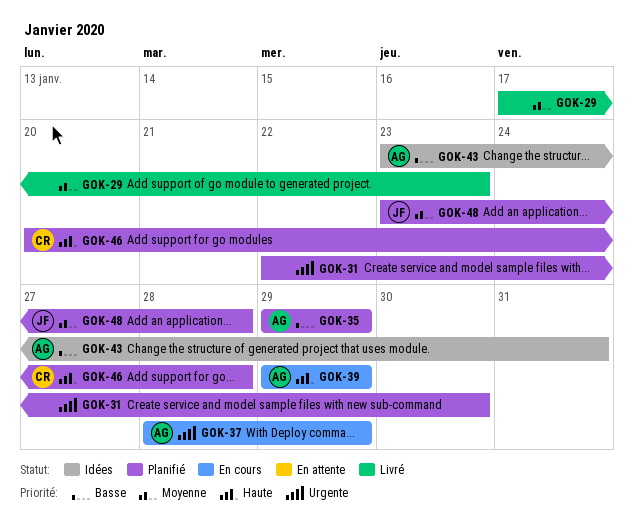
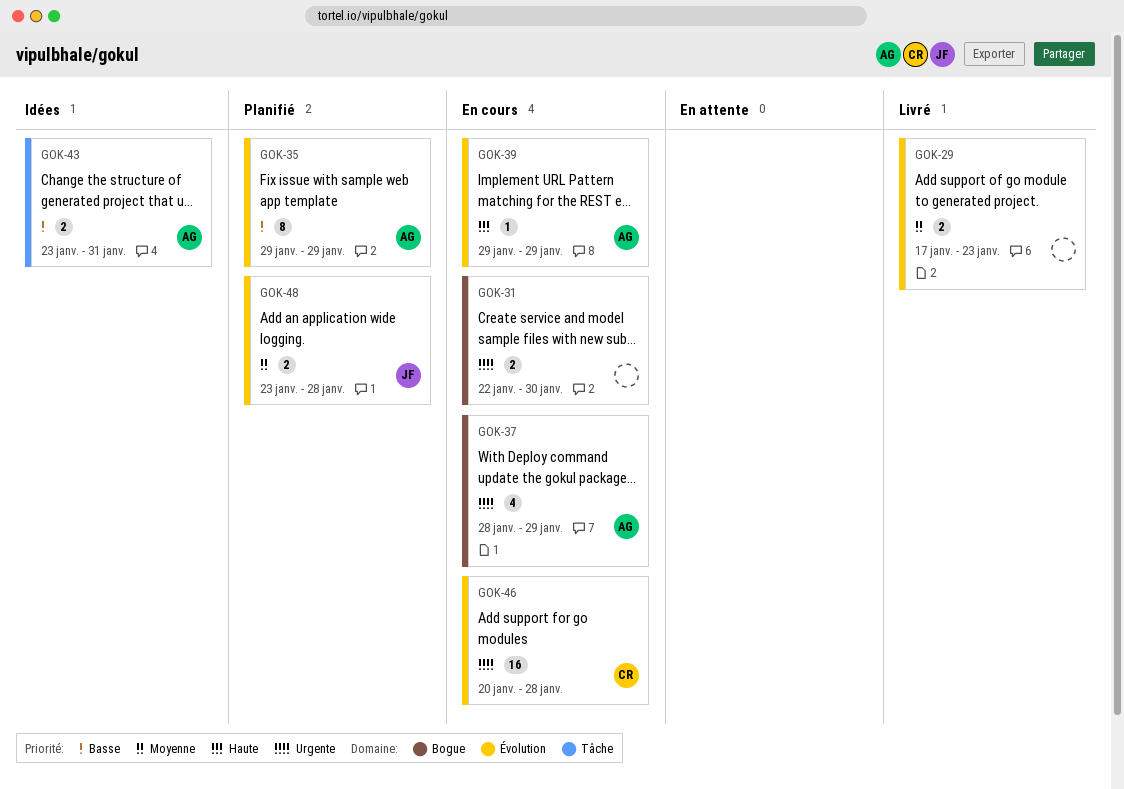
GOK-31, status: Planifié -> En cours
GOK-46, status: Planifié -> En cours
GOK-46, priority: Haute -> Urgente

